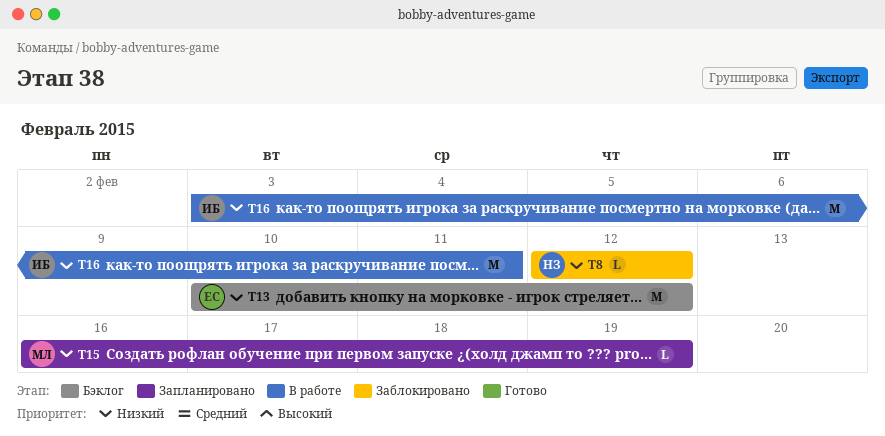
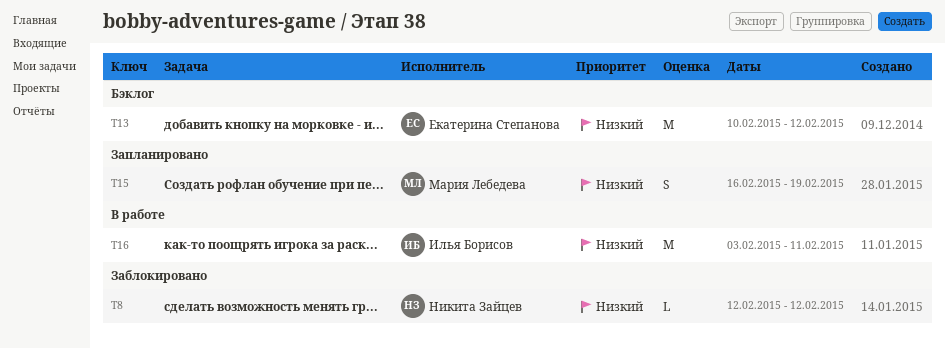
T15, estimate: L -> S

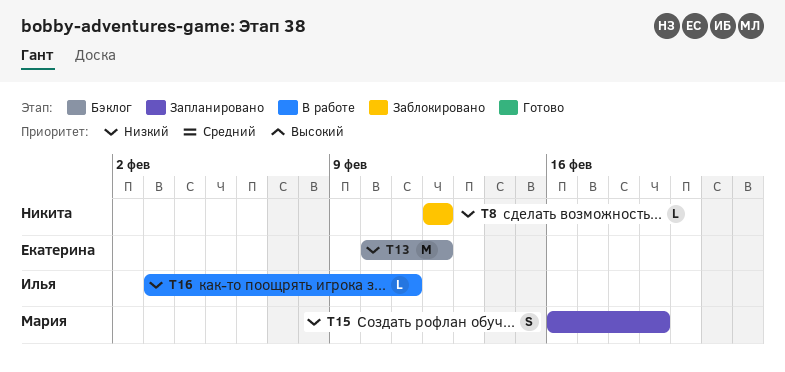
T16, estimate: M -> L

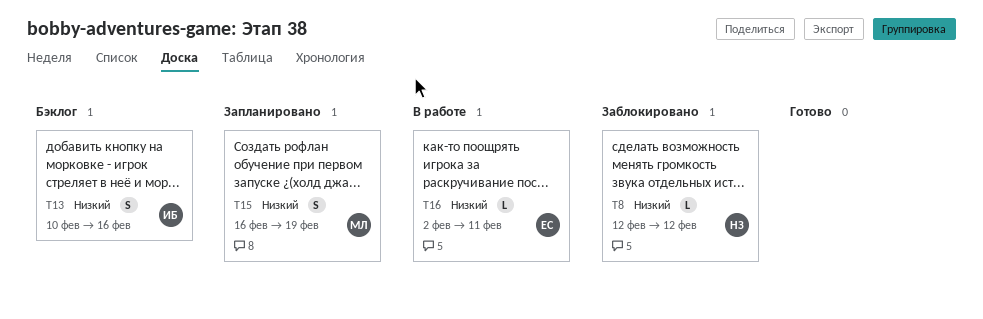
T13, owner: Екатерина -> Илья
T13, estimate: M -> S
T13, due: Feb 12 -> Feb 16
T16, owner: Илья -> Екатерина
T16, start: Feb 3 -> Feb 2

